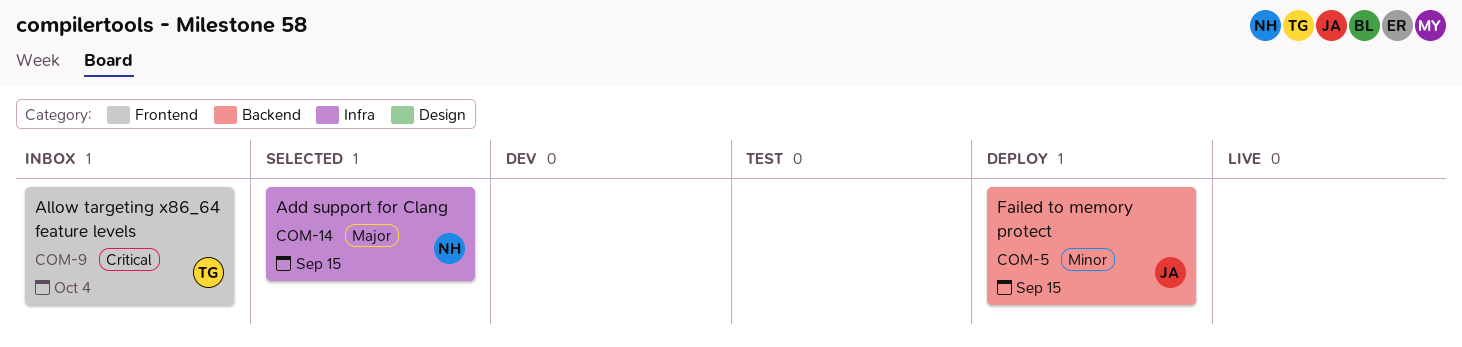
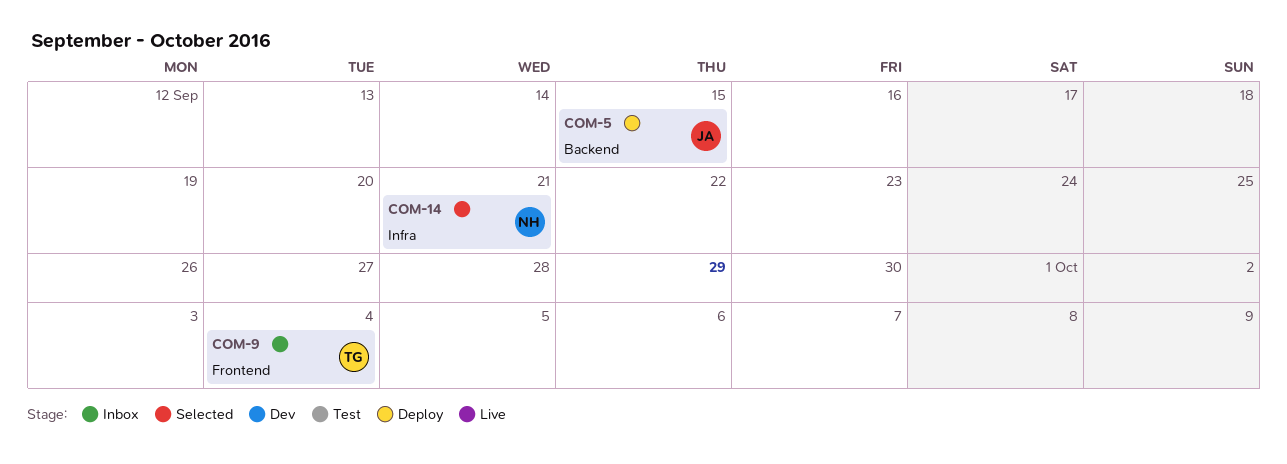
COM-14, due: Sep 15 -> Sep 21

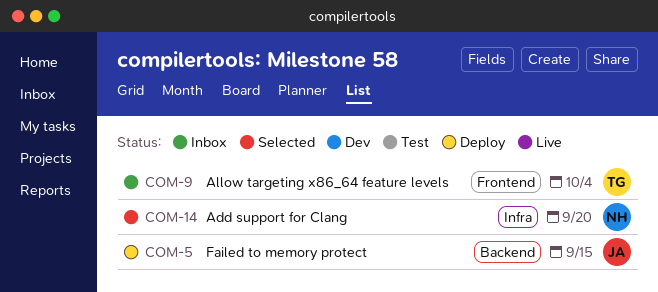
COM-14, due: Sep 21 -> Sep 20

